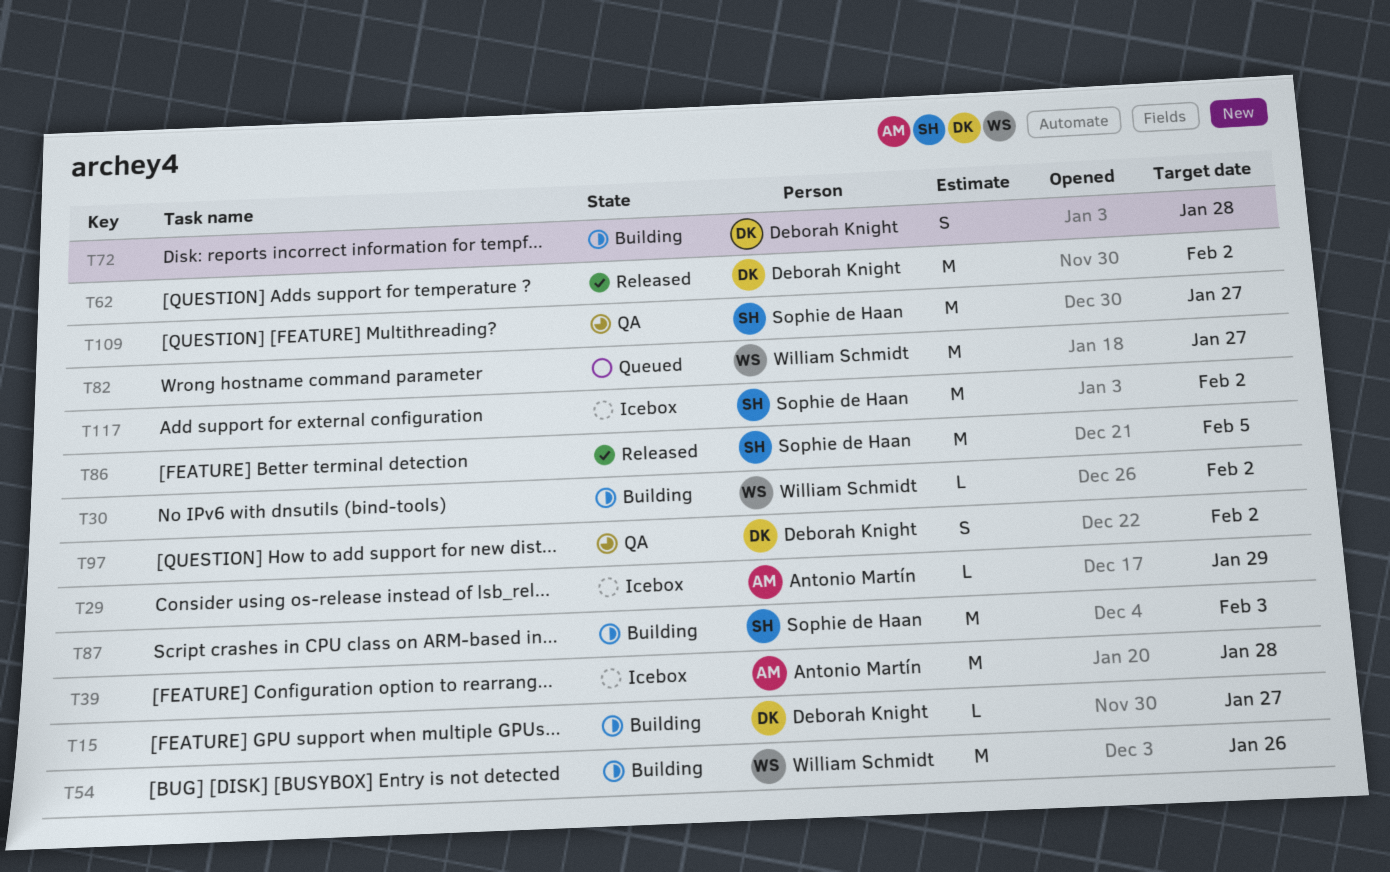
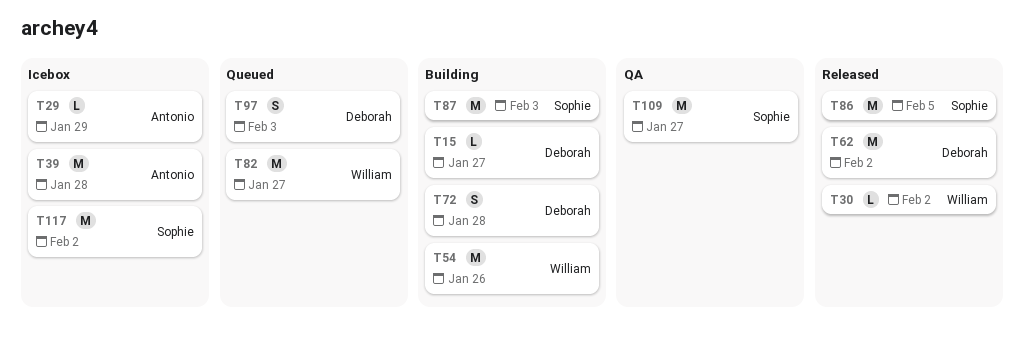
T30, status: Building -> Released
T97, status: QA -> Queued
T97, due: Feb 2 -> Feb 3

